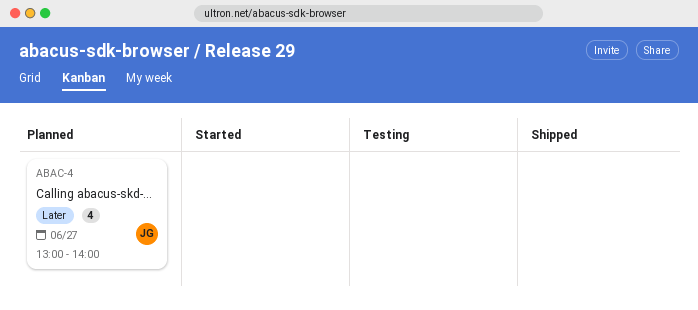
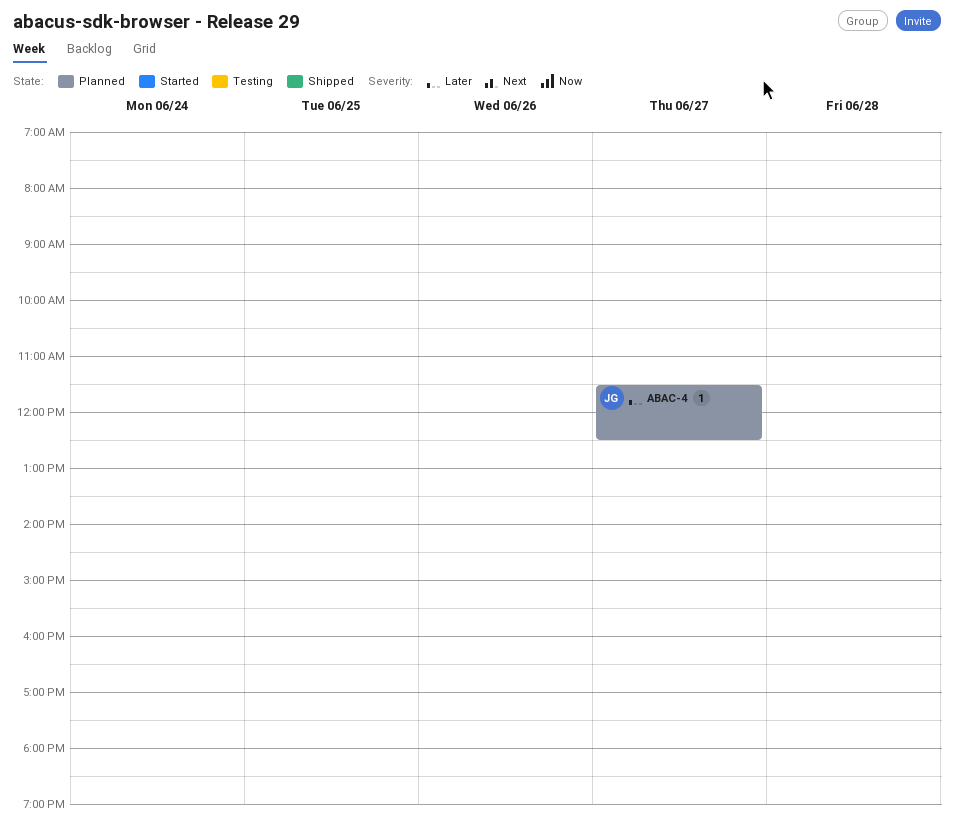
ABAC-4, estimate: 4 -> 1
ABAC-4, begins: 13:00 -> 11:30
ABAC-4, ends: 14:00 -> 12:30

